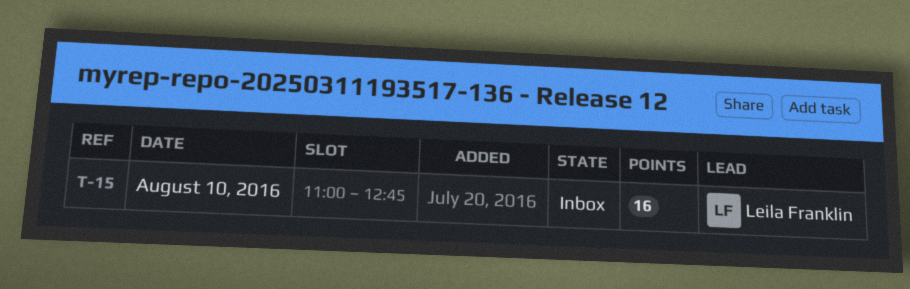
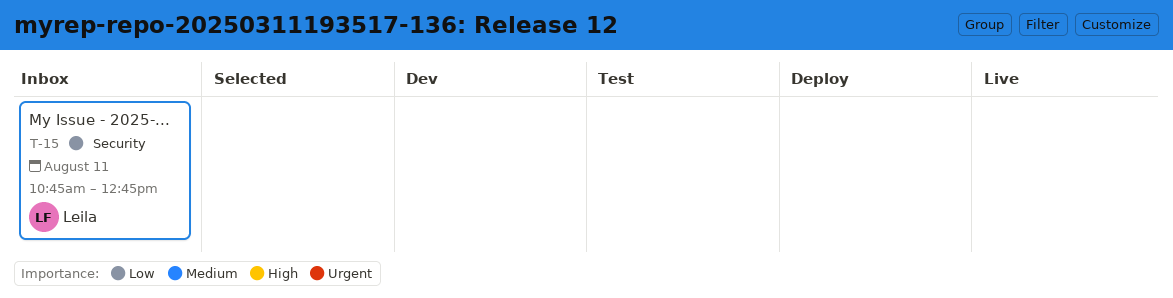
T-15, day: Aug 10 -> Aug 11
T-15, begins: 11:00 -> 10:45

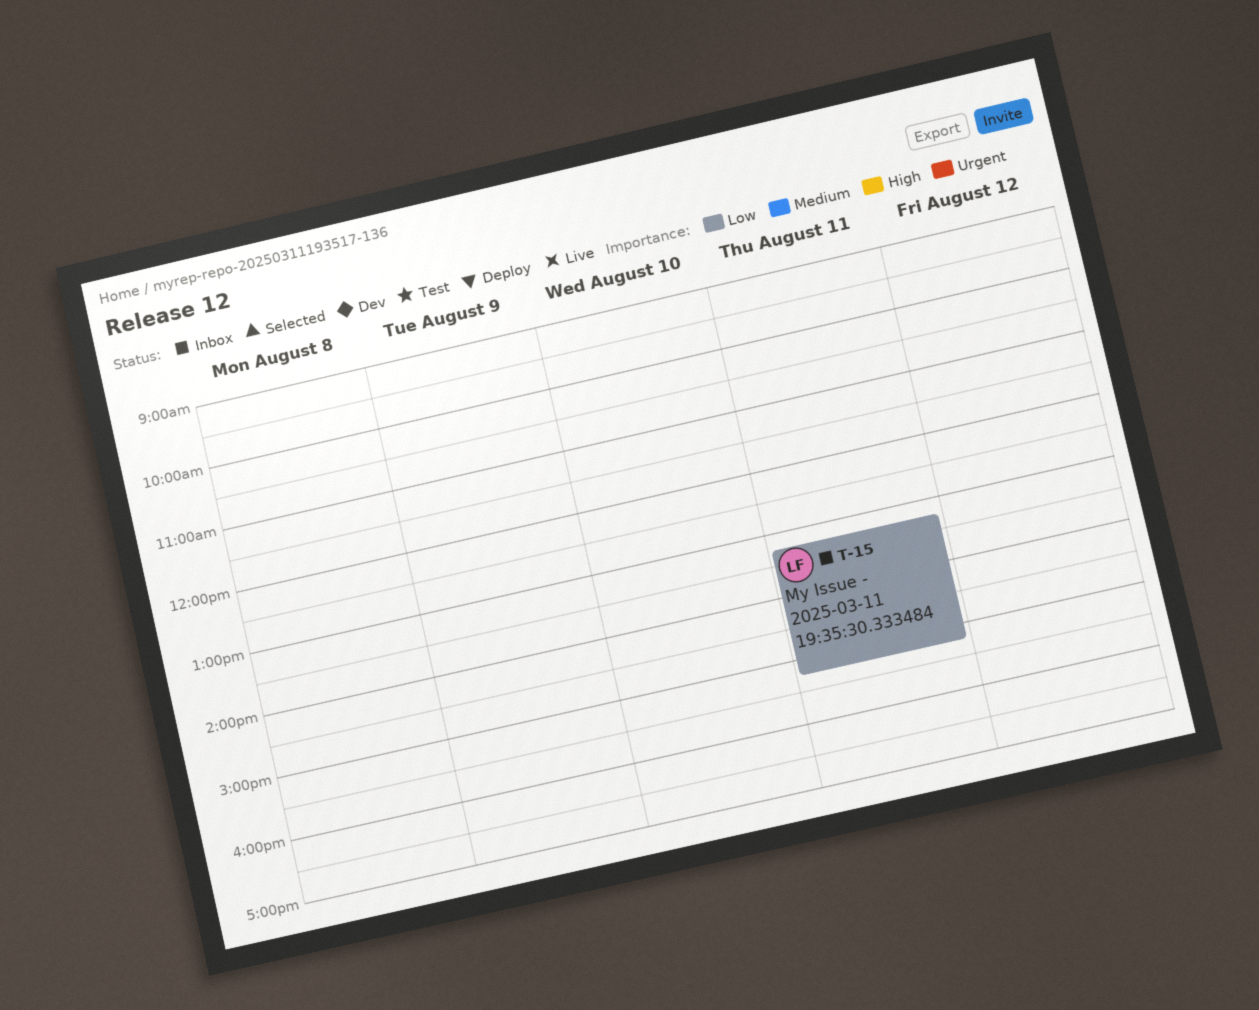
T-15, begins: 10:45 -> 13:15
T-15, ends: 12:45 -> 15:15

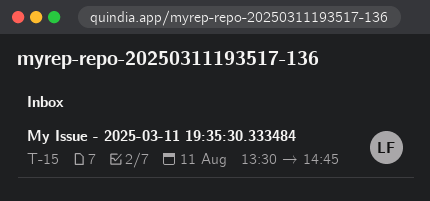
T-15, begins: 13:15 -> 13:30
T-15, ends: 15:15 -> 14:45

